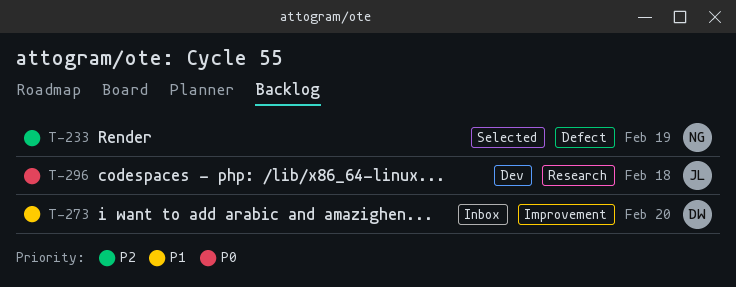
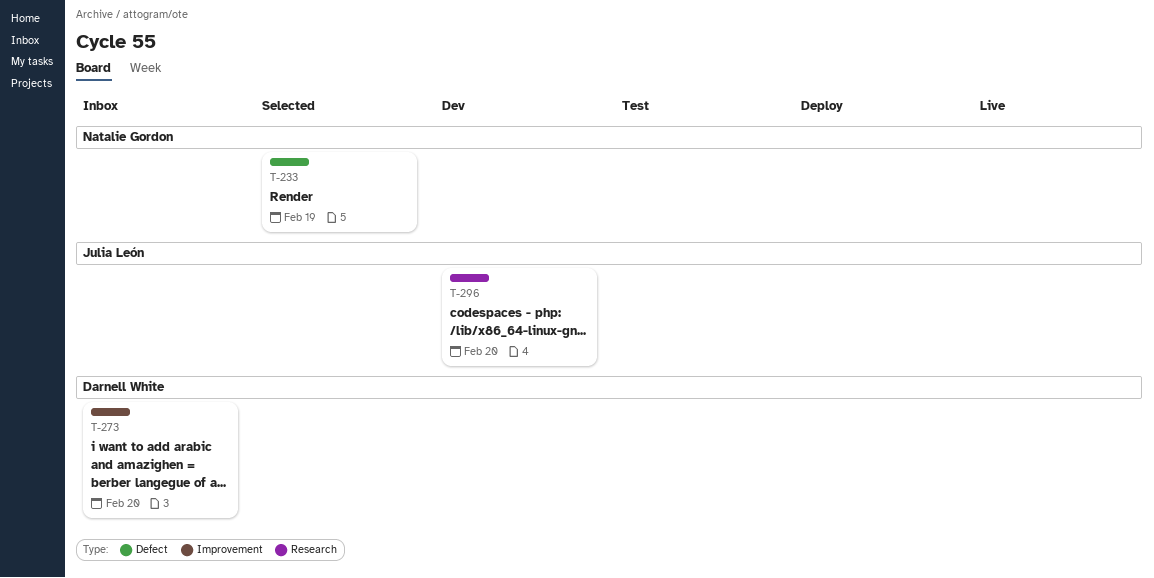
T-296, due: Feb 18 -> Feb 20

